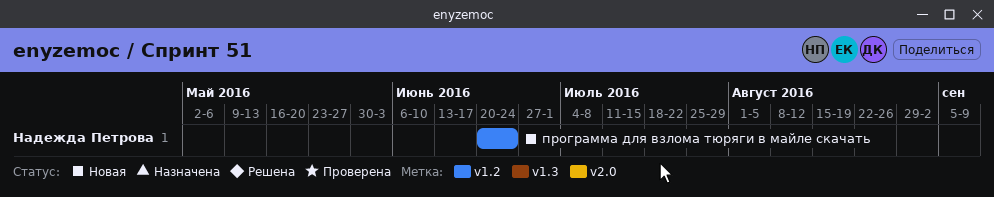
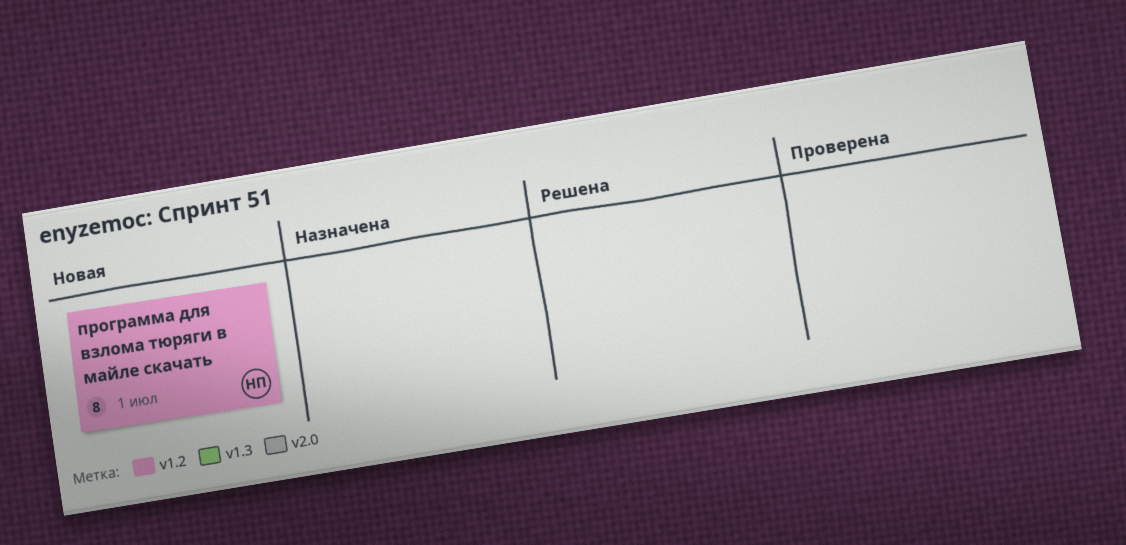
программа для взлома тюряги в майле скачать, due: Jun 24 -> Jul 1

